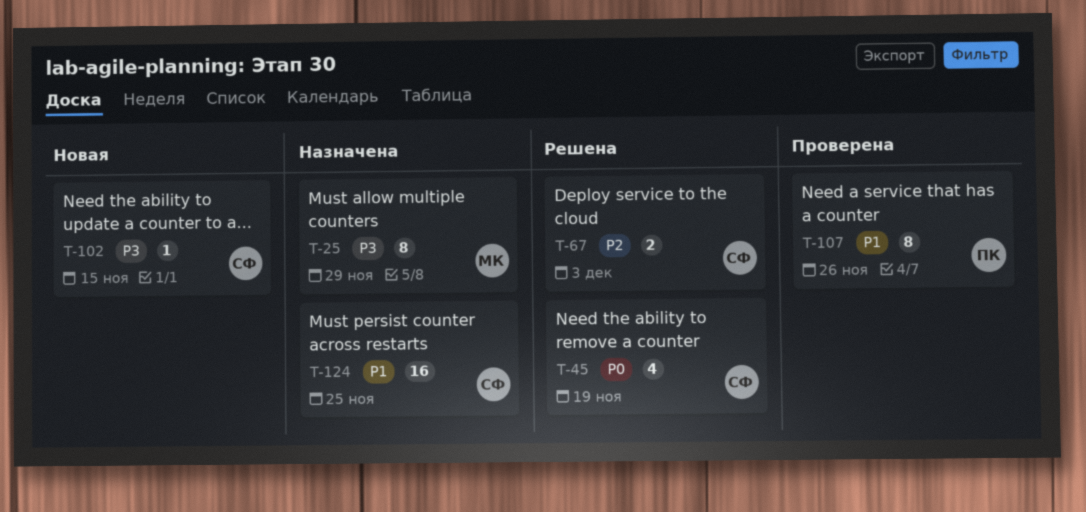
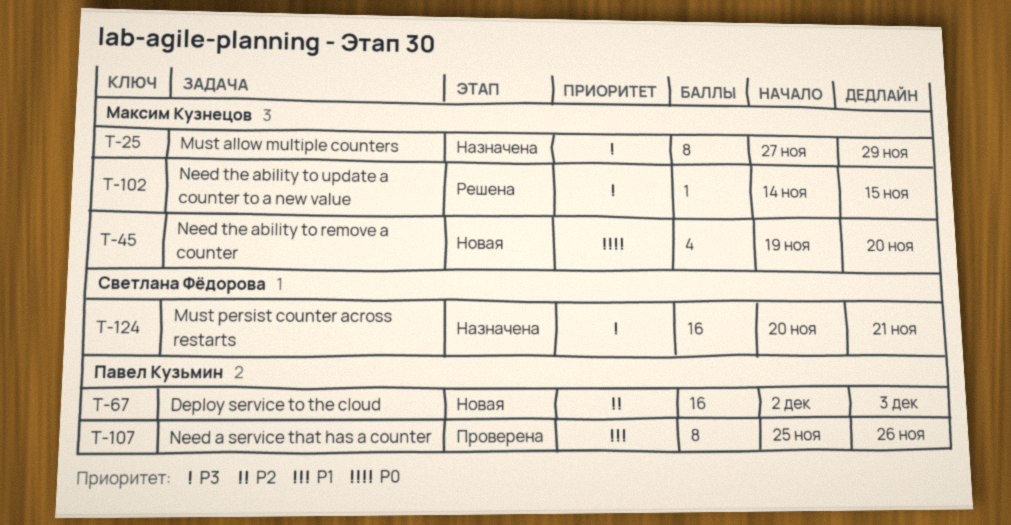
T-45, status: Решена -> Новая
T-45, owner: Светлана Фёдорова -> Максим Кузнецов
T-45, due: Nov 19 -> Nov 20
T-67, status: Решена -> Новая
T-67, owner: Светлана Фёдорова -> Павел Кузьмин
T-67, estimate: 2 -> 16
T-102, status: Новая -> Решена
T-102, owner: Светлана Фёдорова -> Максим Кузнецов
T-124, priority: P1 -> P3
T-124, due: Nov 25 -> Nov 21

